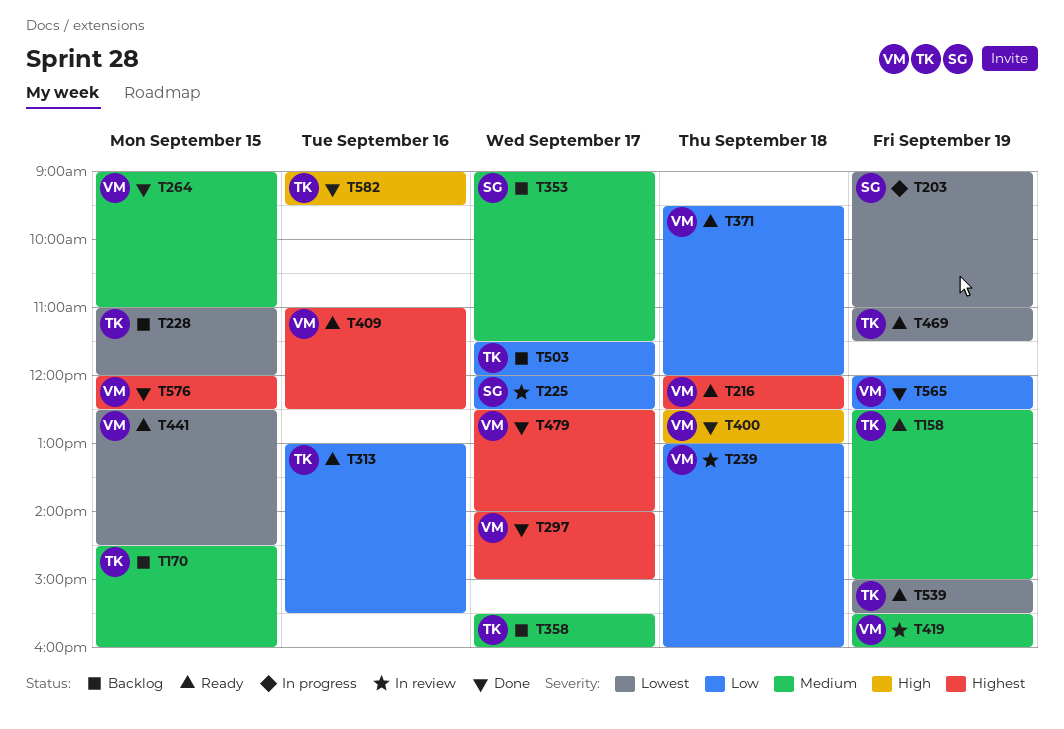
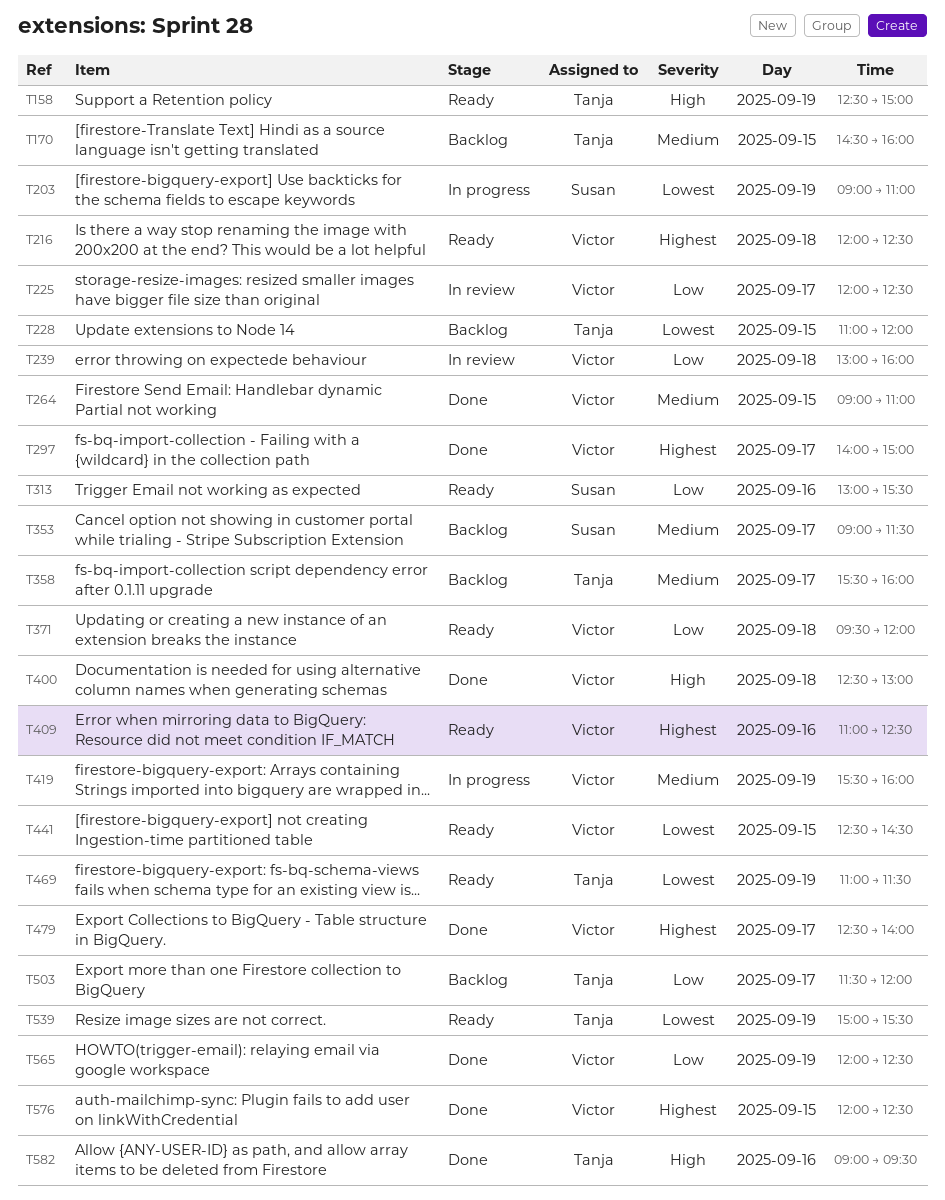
T158, priority: Medium -> High
T225, owner: Susan -> Victor
T313, owner: Tanja -> Susan
T419, status: In review -> In progress

